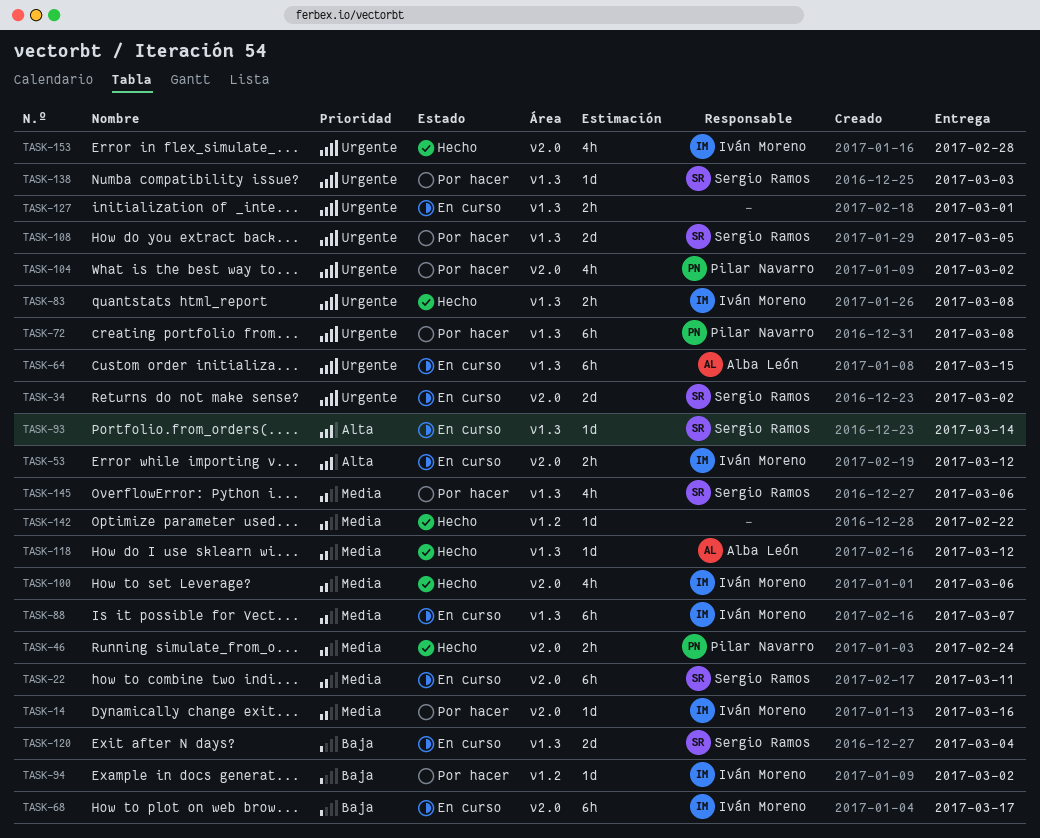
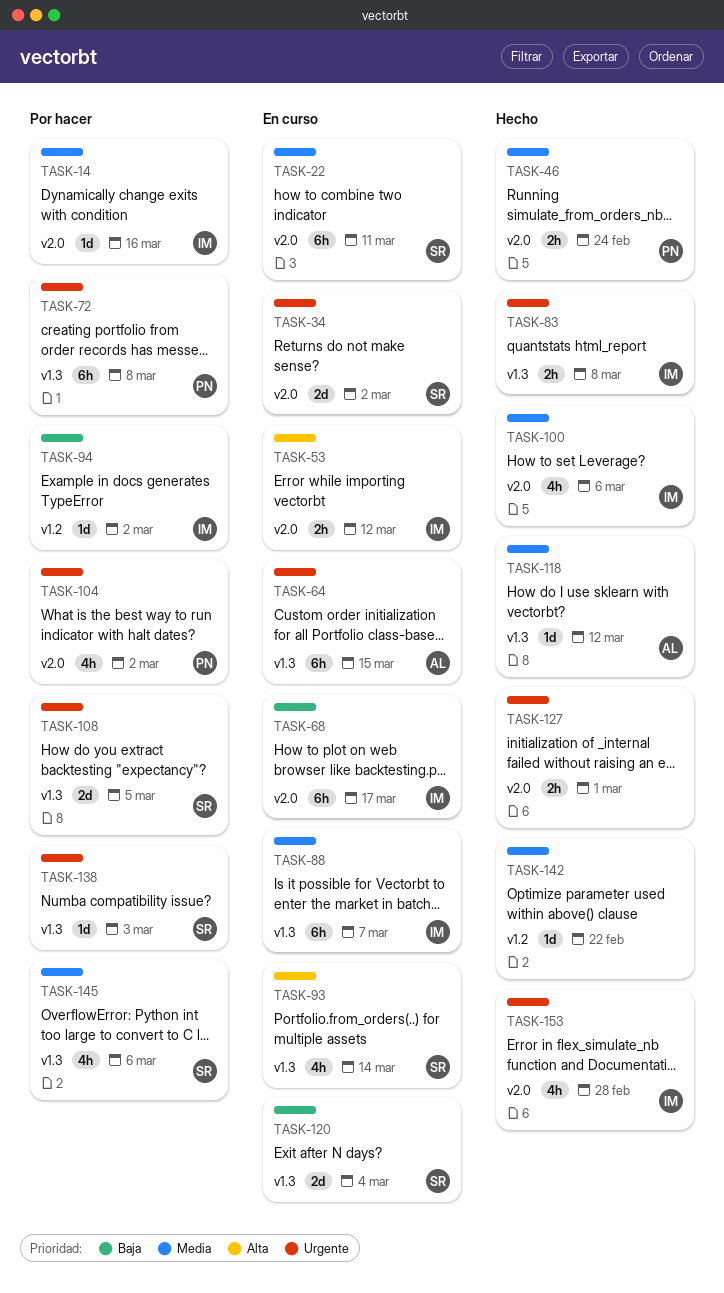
TASK-93, estimate: 1d -> 4h
TASK-127, status: En curso -> Hecho
TASK-127, label: v1.3 -> v2.0

